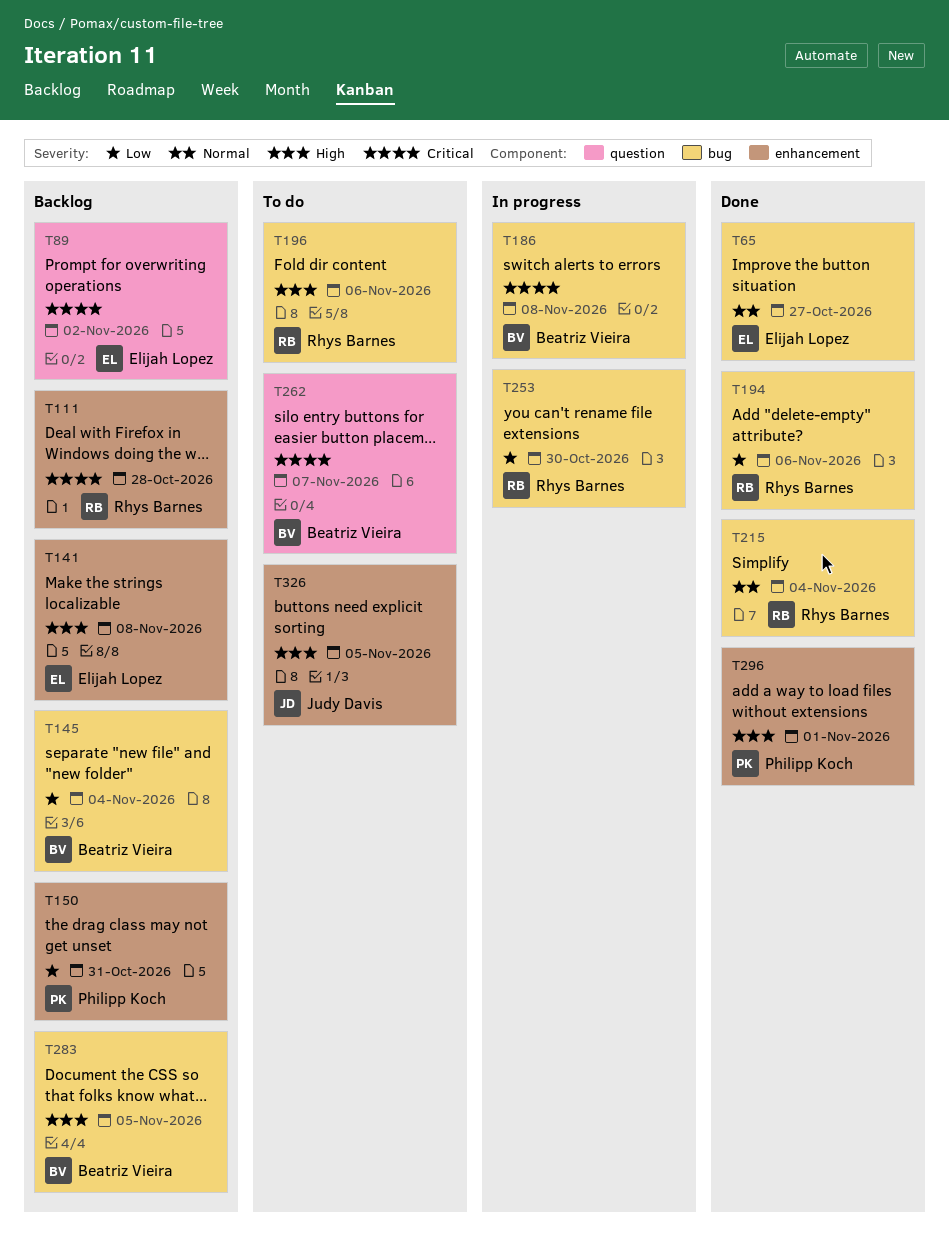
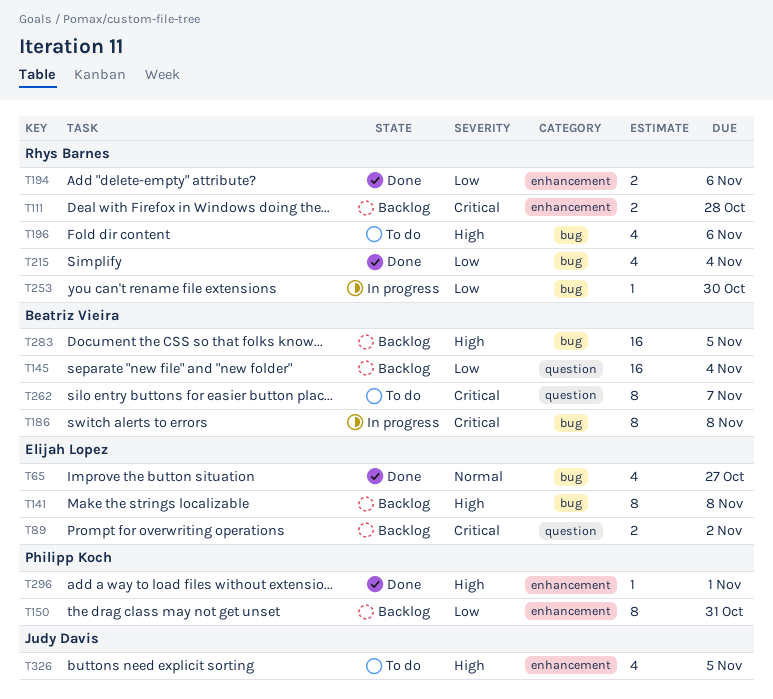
T141, label: enhancement -> bug
T145, label: bug -> question
T194, label: bug -> enhancement
T215, priority: Normal -> Low

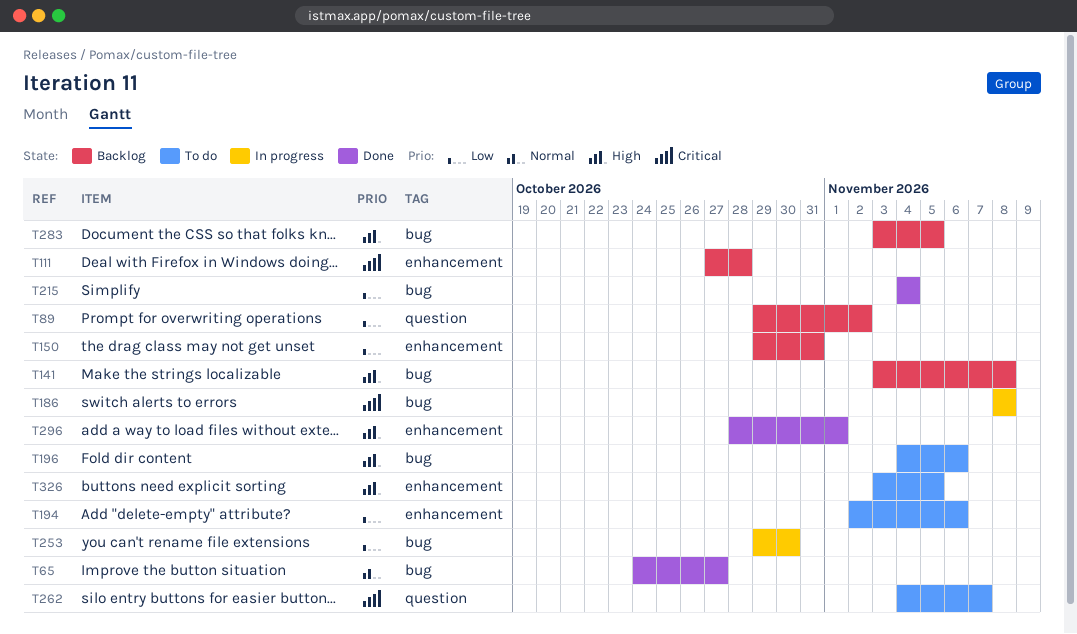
T89, priority: Critical -> Low
T145: present -> none
T194, status: Done -> To do

